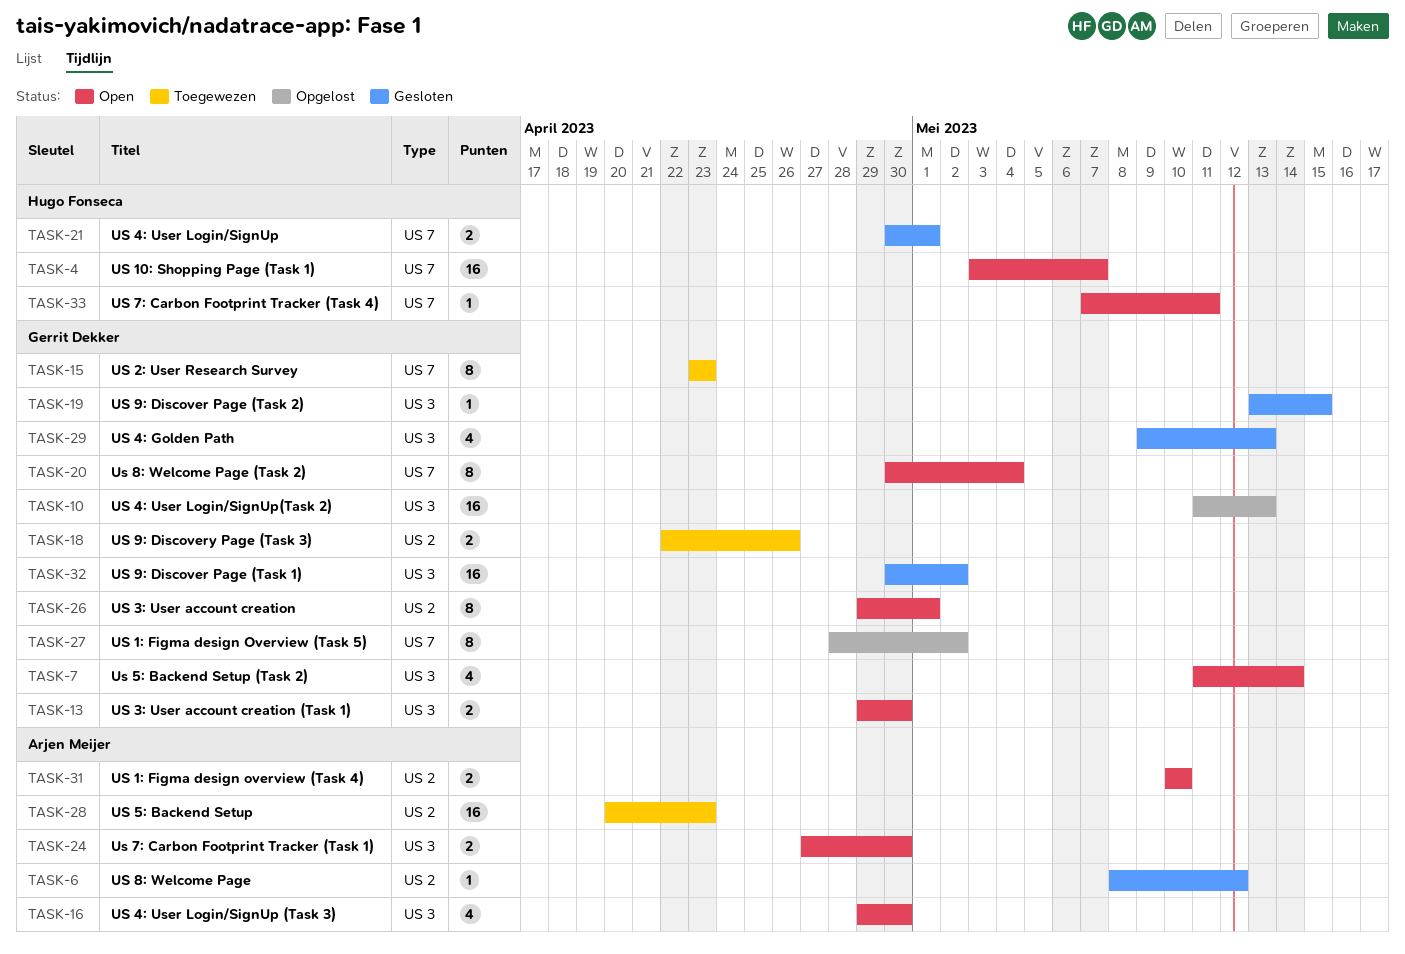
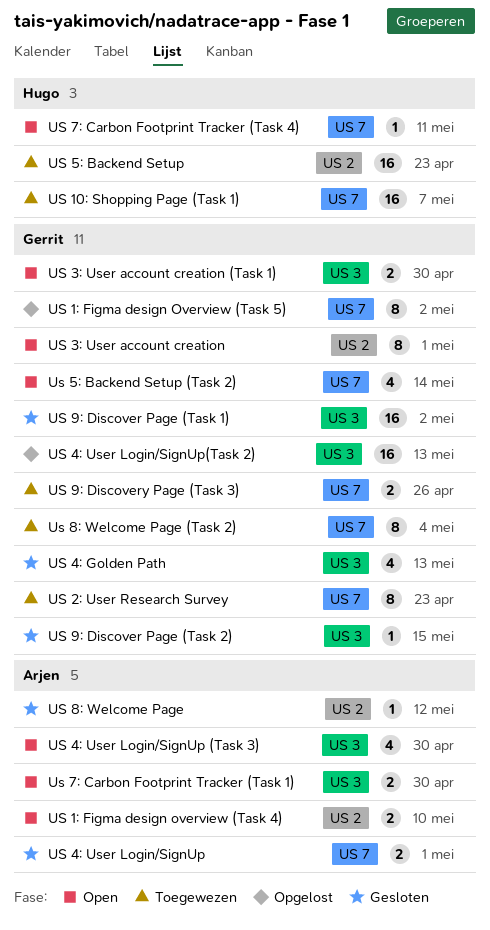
US 10: Shopping Page (Task 1), status: Open -> Toegewezen
US 4: User Login/SignUp, owner: Hugo Fonseca -> Arjen Meijer
US 5: Backend Setup, owner: Arjen Meijer -> Hugo Fonseca
Us 5: Backend Setup (Task 2), label: US 3 -> US 7
Us 8: Welcome Page (Task 2), status: Open -> Toegewezen
US 9: Discovery Page (Task 3), label: US 2 -> US 7

